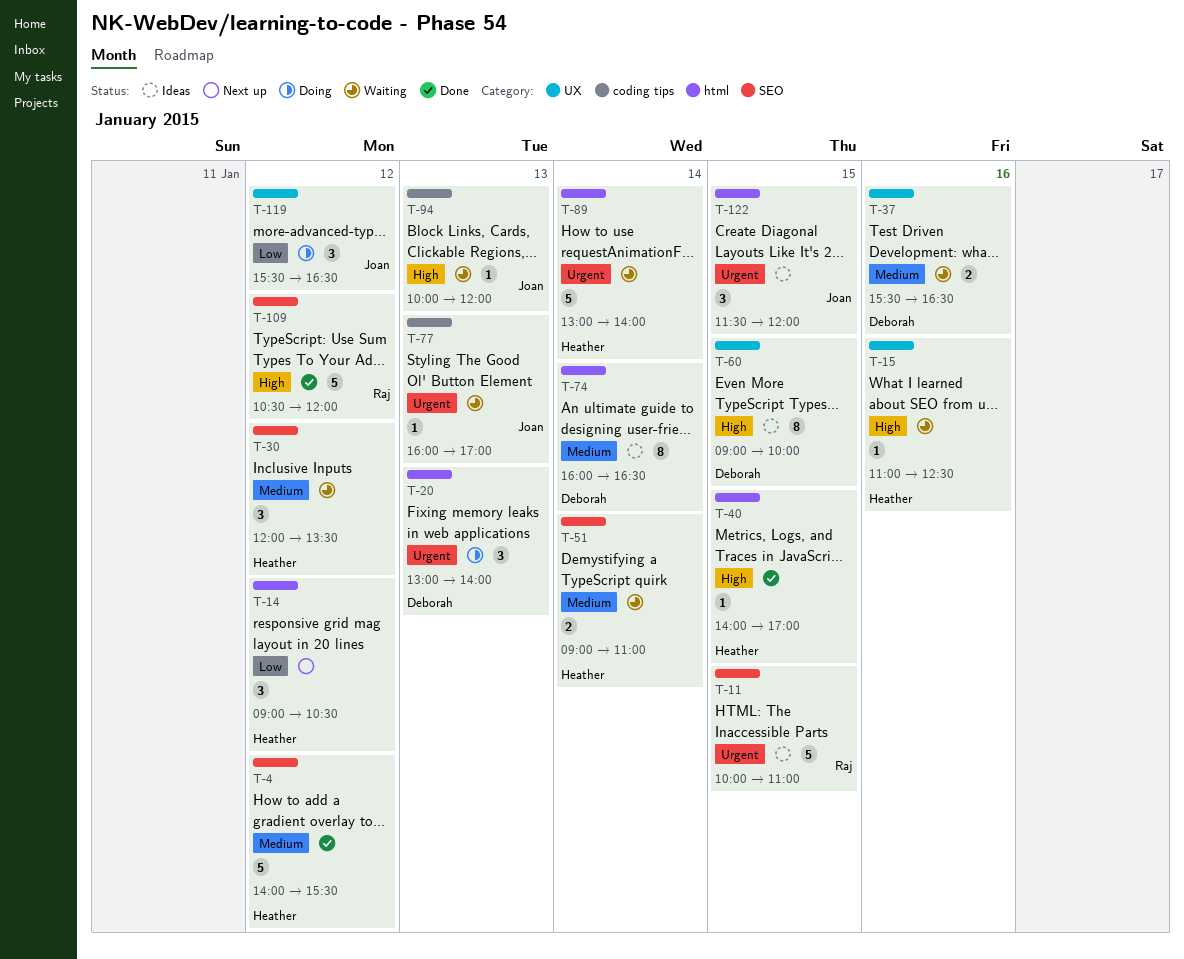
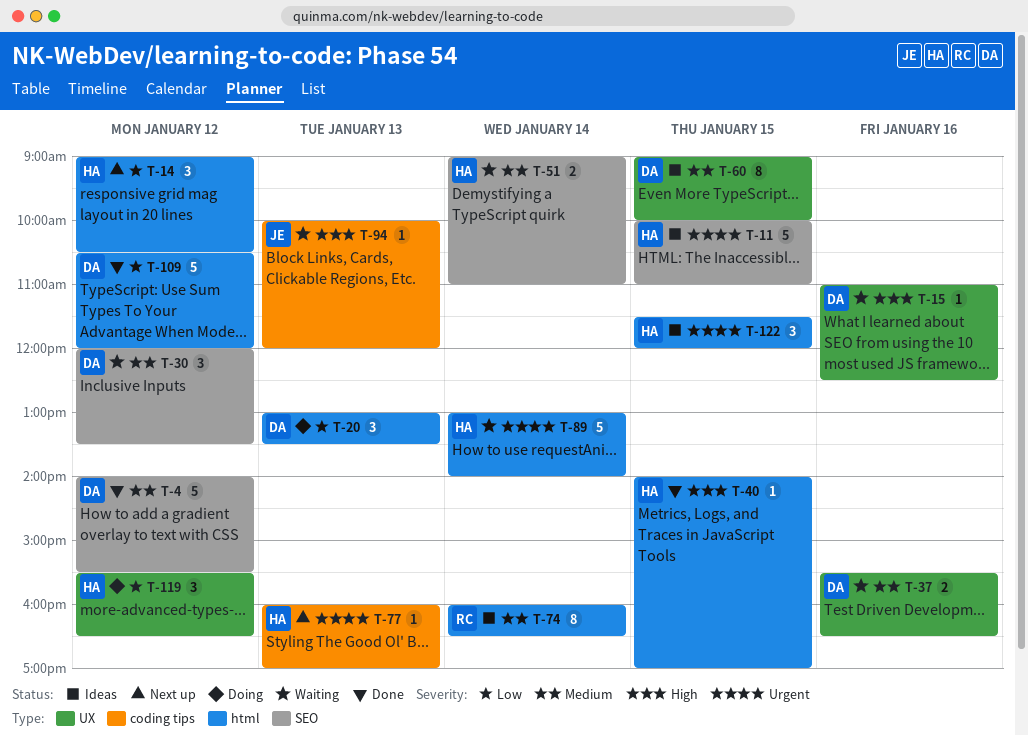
T-4, owner: Heather -> Deborah
T-11, owner: Raj -> Heather
T-15, owner: Heather -> Deborah
T-20, priority: Urgent -> Low
T-20, ends: 14:00 -> 13:30
T-30, owner: Heather -> Deborah
T-60, priority: High -> Medium
T-74, owner: Deborah -> Raj
T-77, status: Waiting -> Next up
T-77, owner: Joan -> Heather
T-109, owner: Raj -> Deborah
T-109, priority: High -> Low
T-109, label: SEO -> html
T-119, owner: Joan -> Heather
T-122, owner: Joan -> Heather

